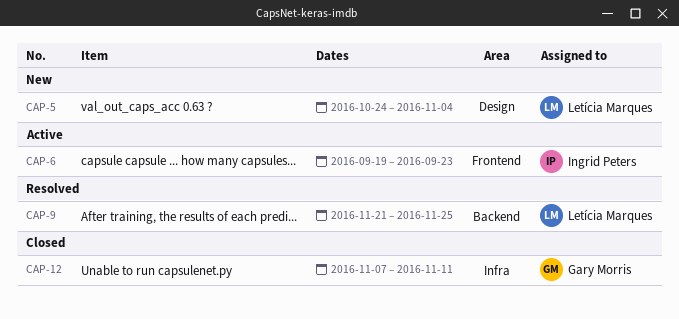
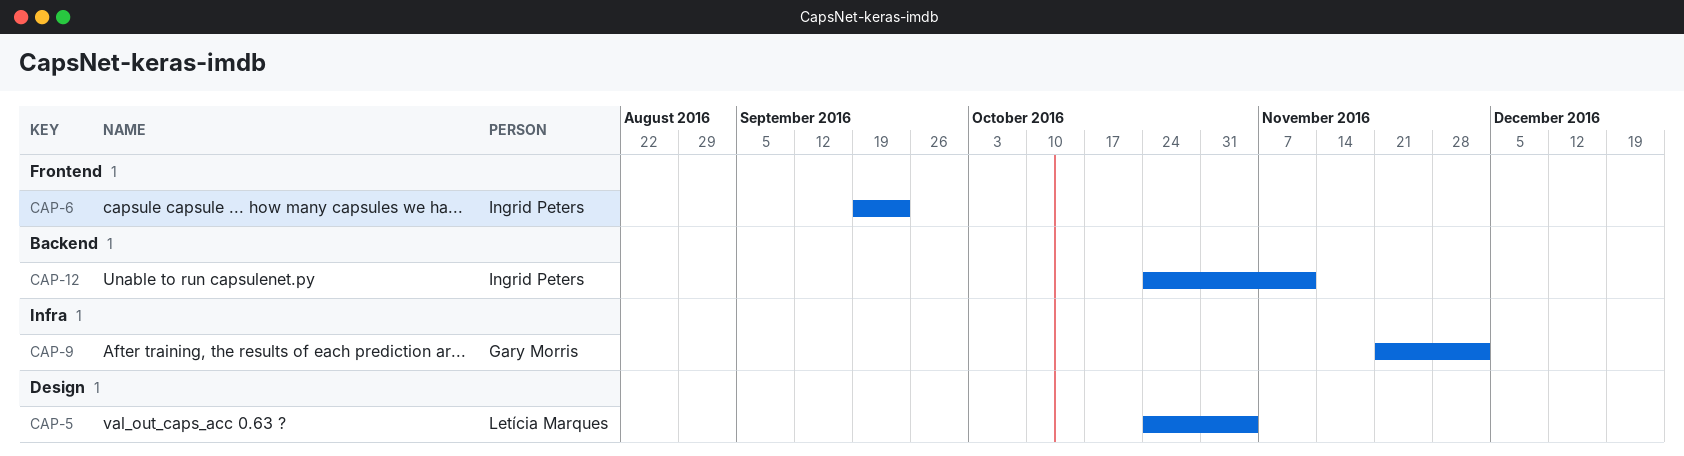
CAP-9, owner: Letícia Marques -> Gary Morris
CAP-9, label: Backend -> Infra
CAP-9, due: Nov 25 -> Dec 2
CAP-12, owner: Gary Morris -> Ingrid Peters
CAP-12, label: Infra -> Backend
CAP-12, start: Nov 7 -> Oct 24

